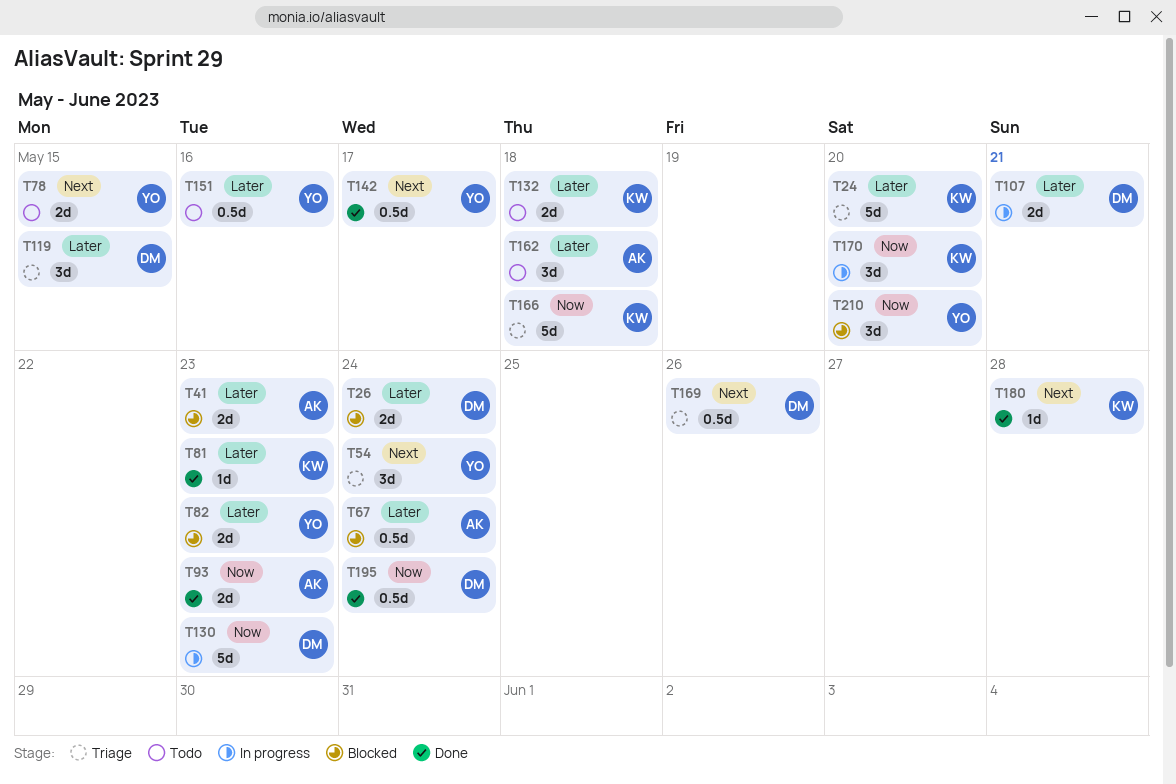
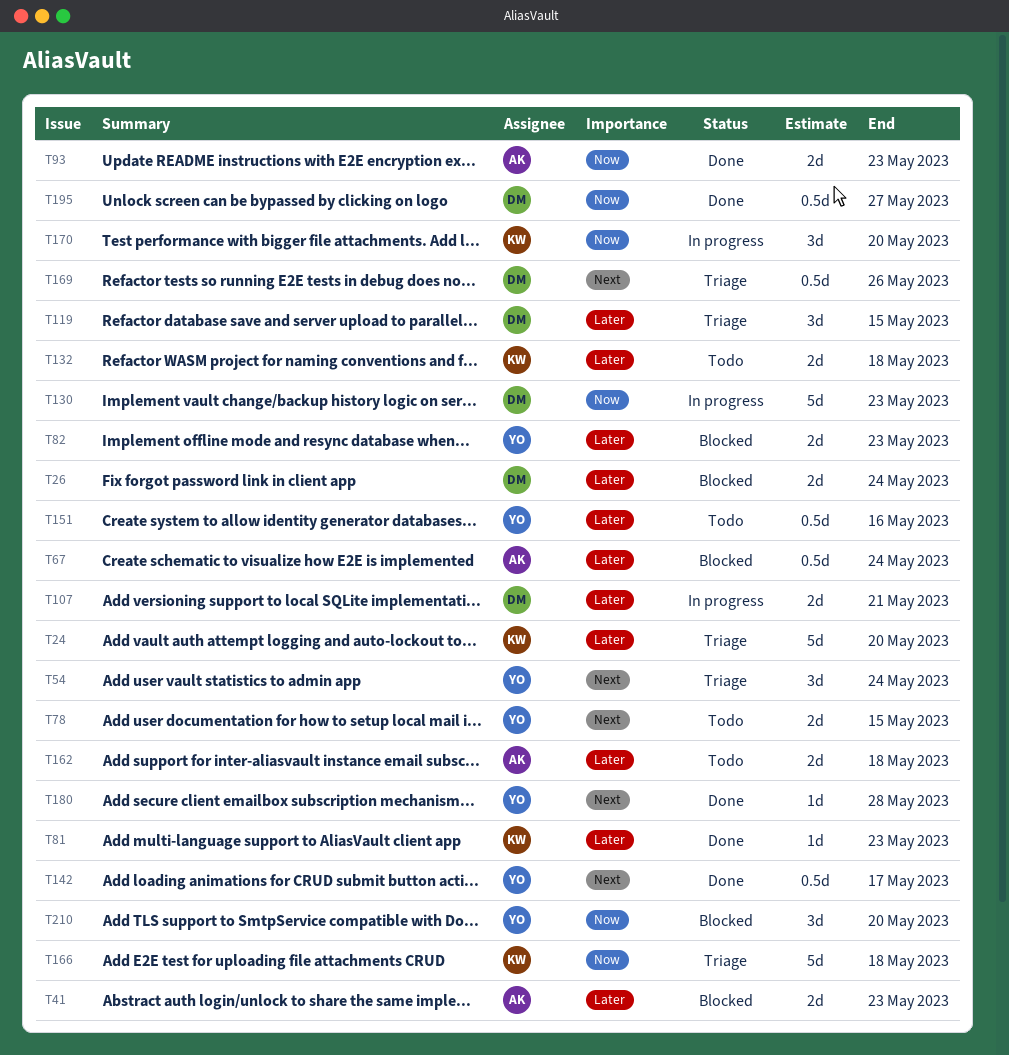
T162, estimate: 3d -> 2d
T180, owner: KW -> YO
T195, due: May 24 -> May 27

